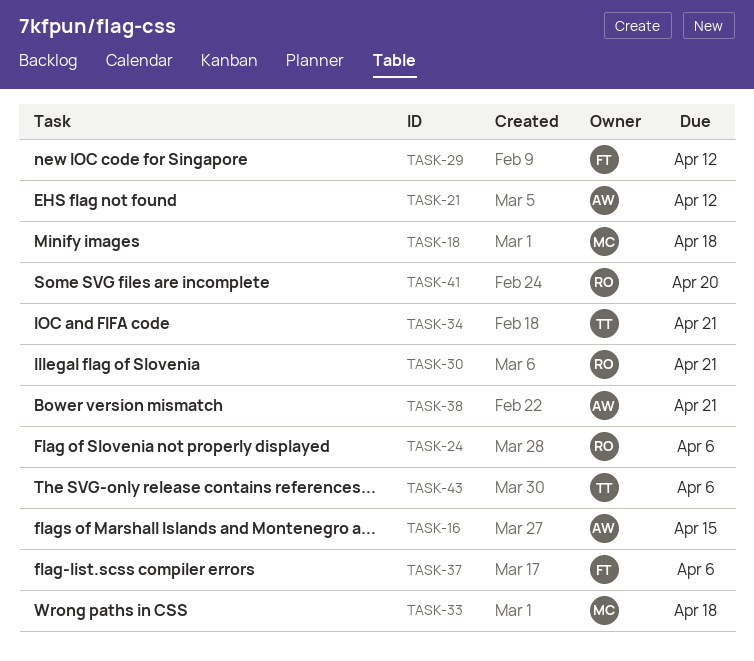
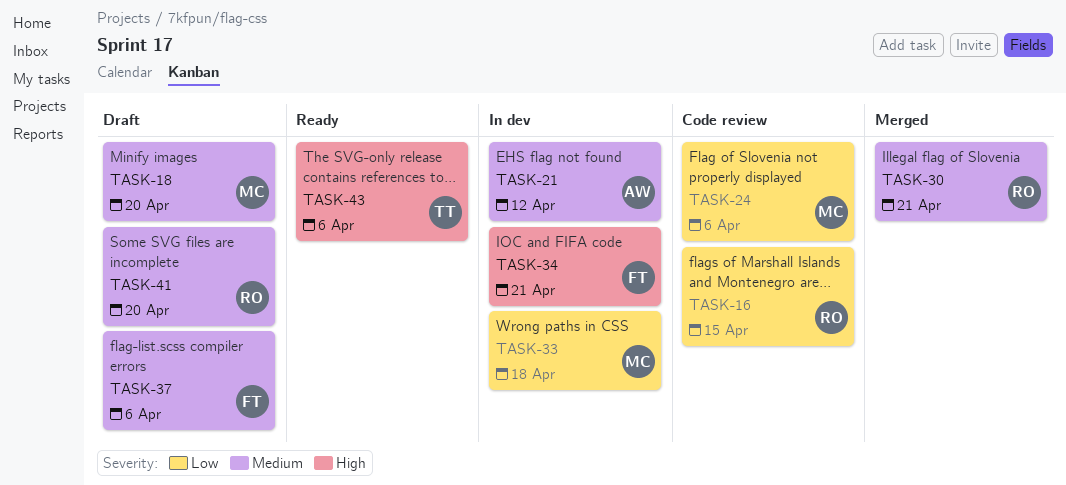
TASK-16, owner: AW -> RO
TASK-18, due: Apr 18 -> Apr 20
TASK-24, owner: RO -> MC
TASK-29: present -> none
TASK-34, owner: TT -> FT
TASK-38: present -> none

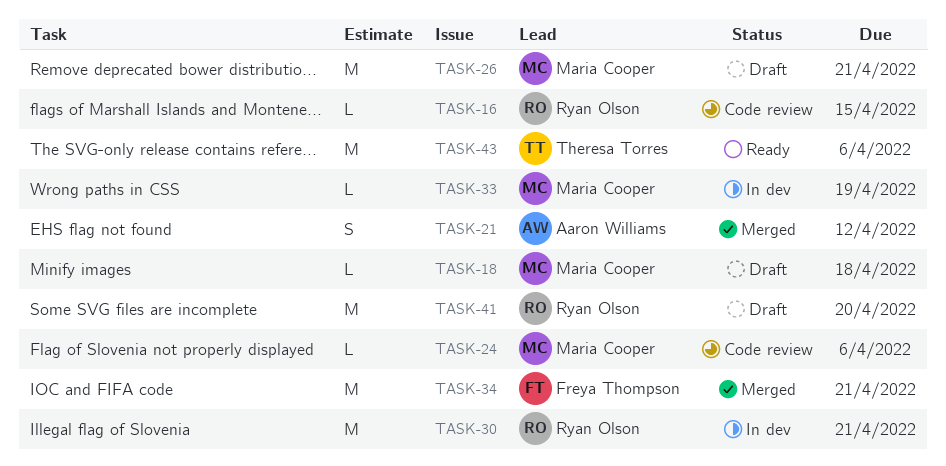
TASK-18, due: Apr 20 -> Apr 18
TASK-21, status: In dev -> Merged
TASK-26: none -> present
TASK-30, status: Merged -> In dev
TASK-33, due: Apr 18 -> Apr 19
TASK-34, status: In dev -> Merged
TASK-37: present -> none

